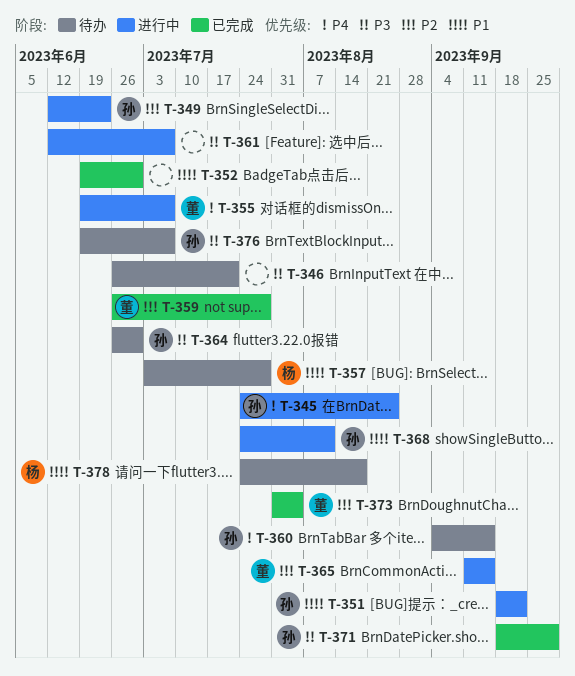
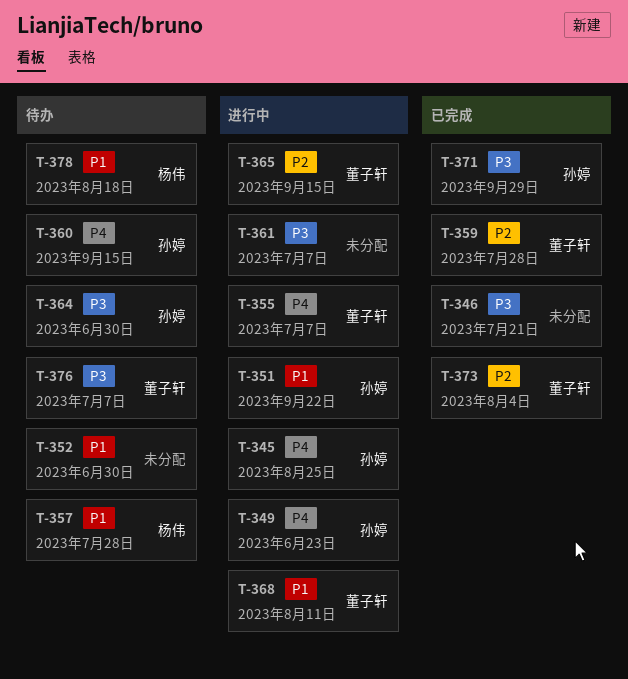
T-346, status: 待办 -> 已完成
T-349, priority: P2 -> P4
T-352, status: 已完成 -> 待办
T-368, owner: 孙婷 -> 董子轩
T-376, owner: 孙婷 -> 董子轩

